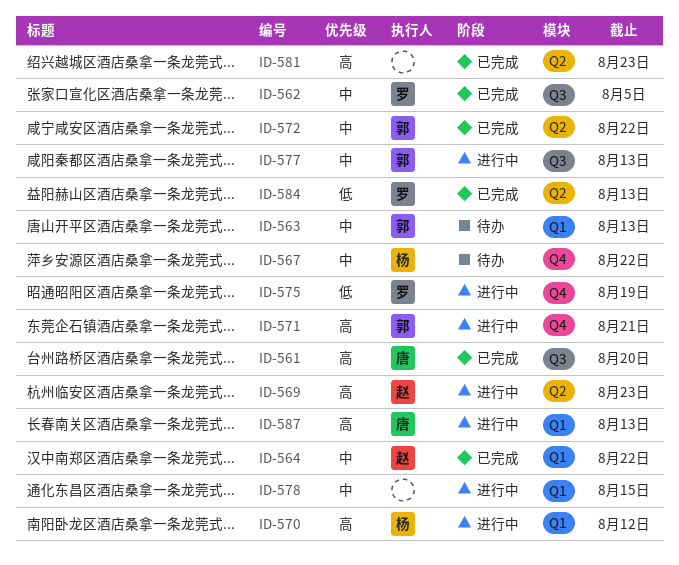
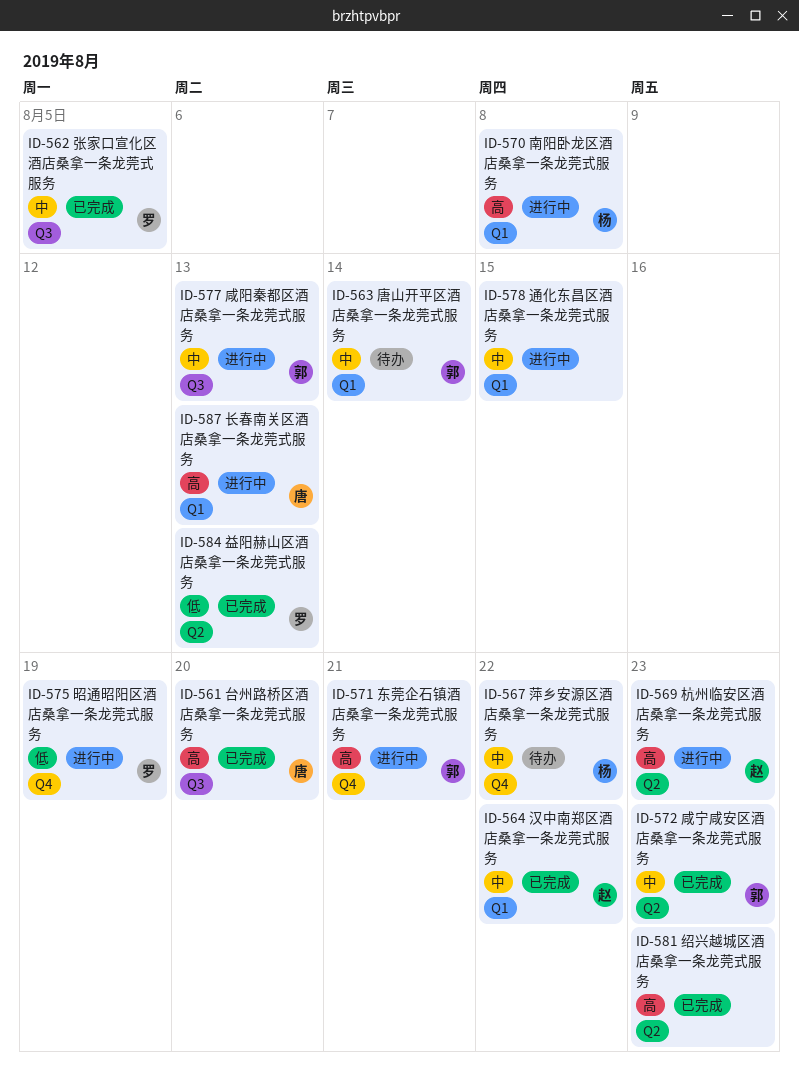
ID-563, due: Aug 13 -> Aug 14
ID-570, due: Aug 12 -> Aug 8
ID-572, due: Aug 22 -> Aug 23

